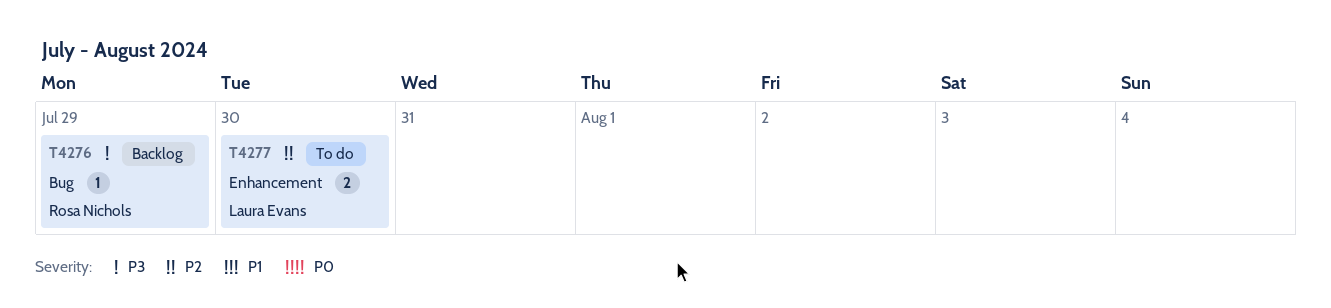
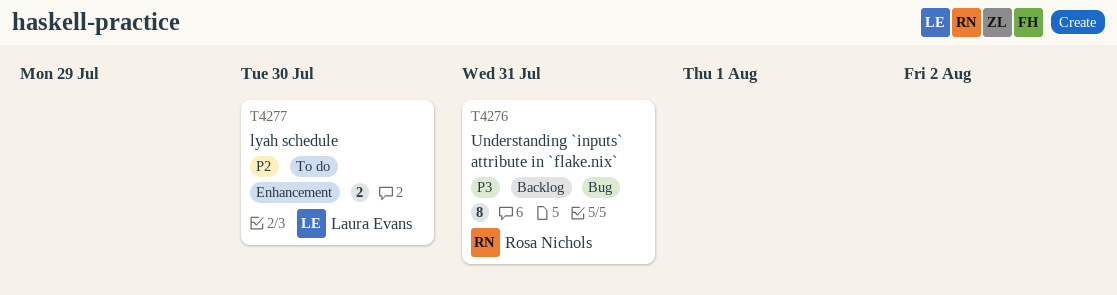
T4276, estimate: 1 -> 8
T4276, due: Jul 29 -> Jul 31

